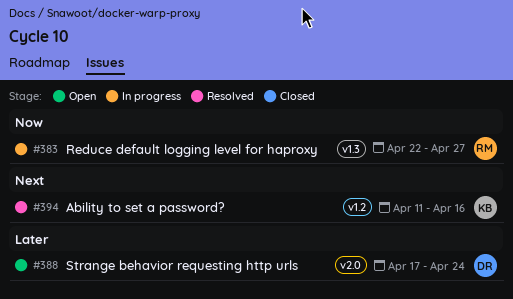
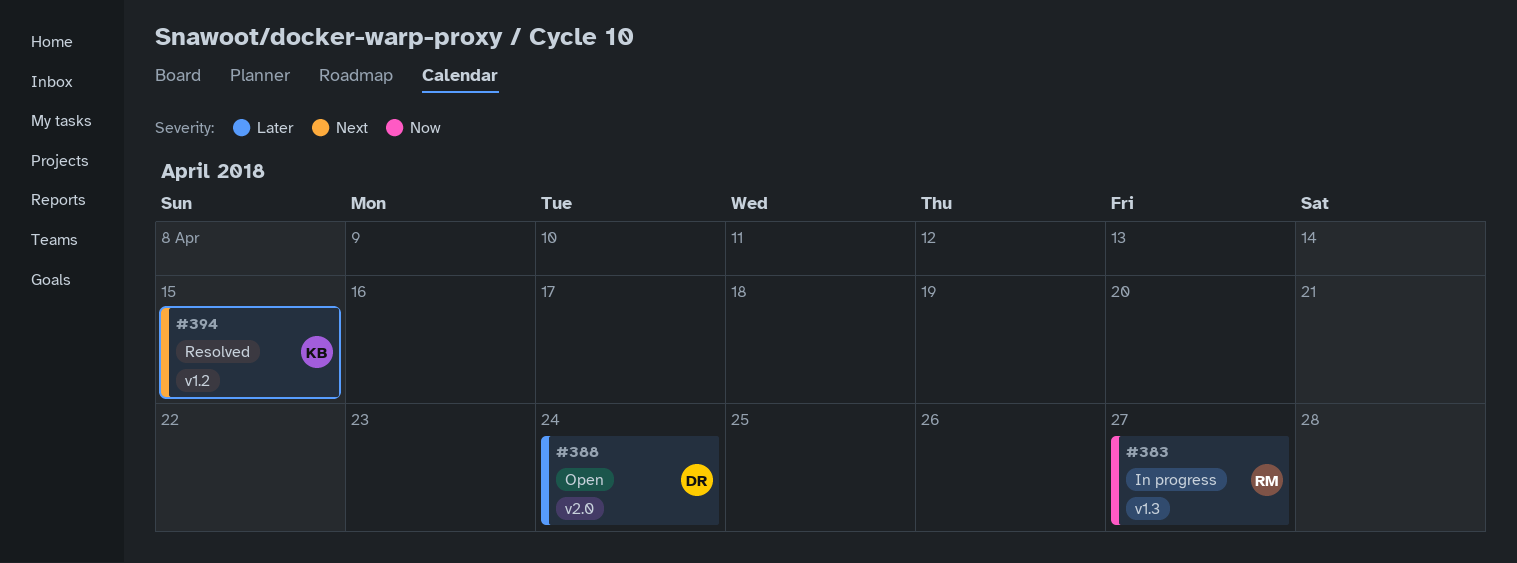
#394, due: Apr 16 -> Apr 15

